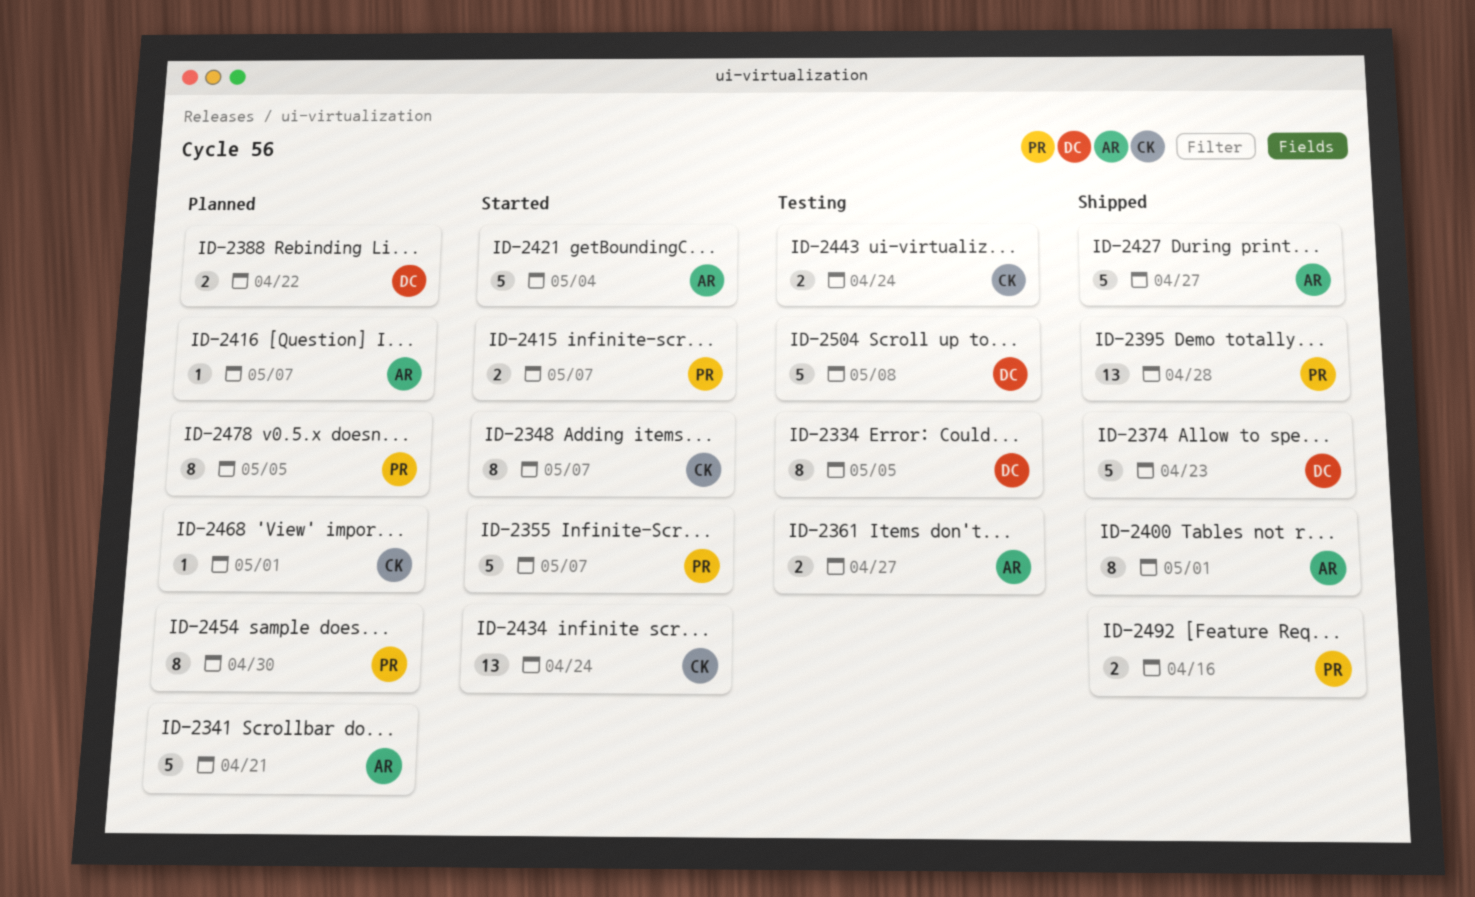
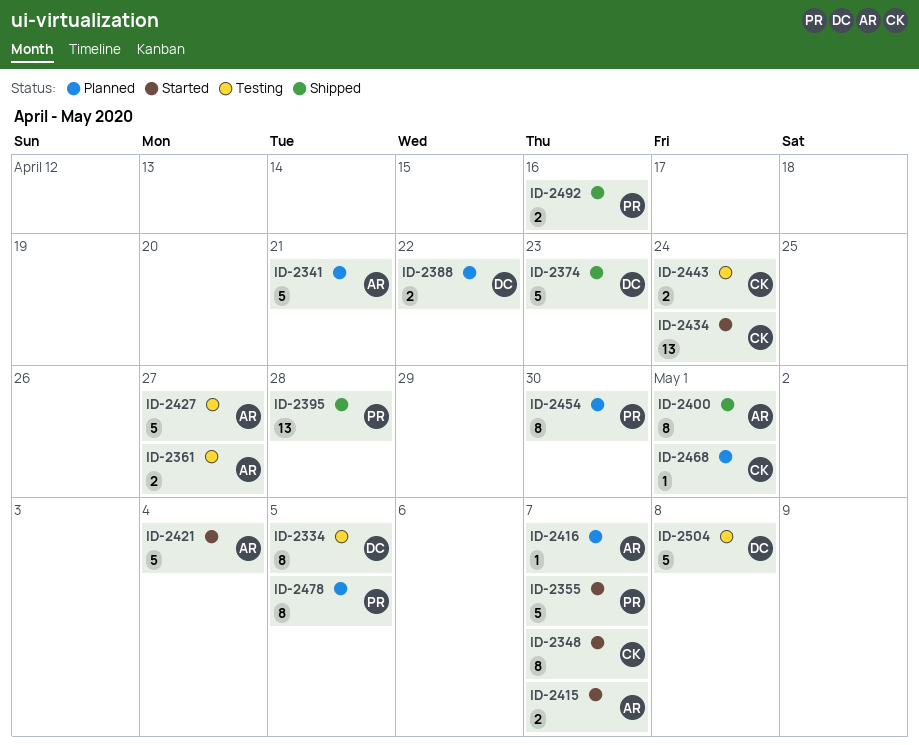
ID-2415, owner: PR -> AR
ID-2427, status: Shipped -> Testing

